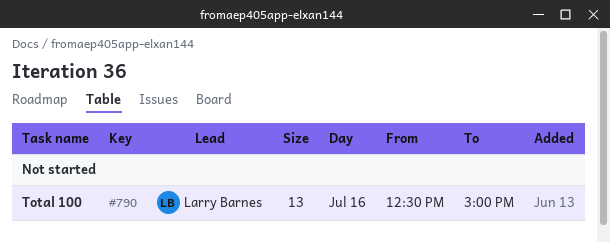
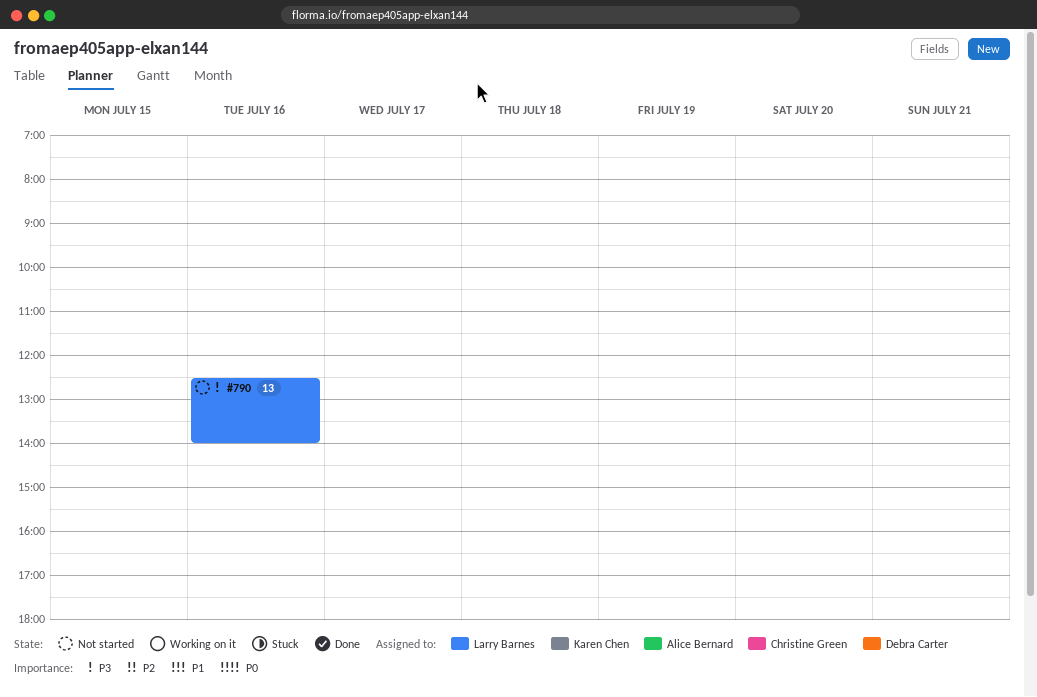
#790, ends: 15:00 -> 14:00

